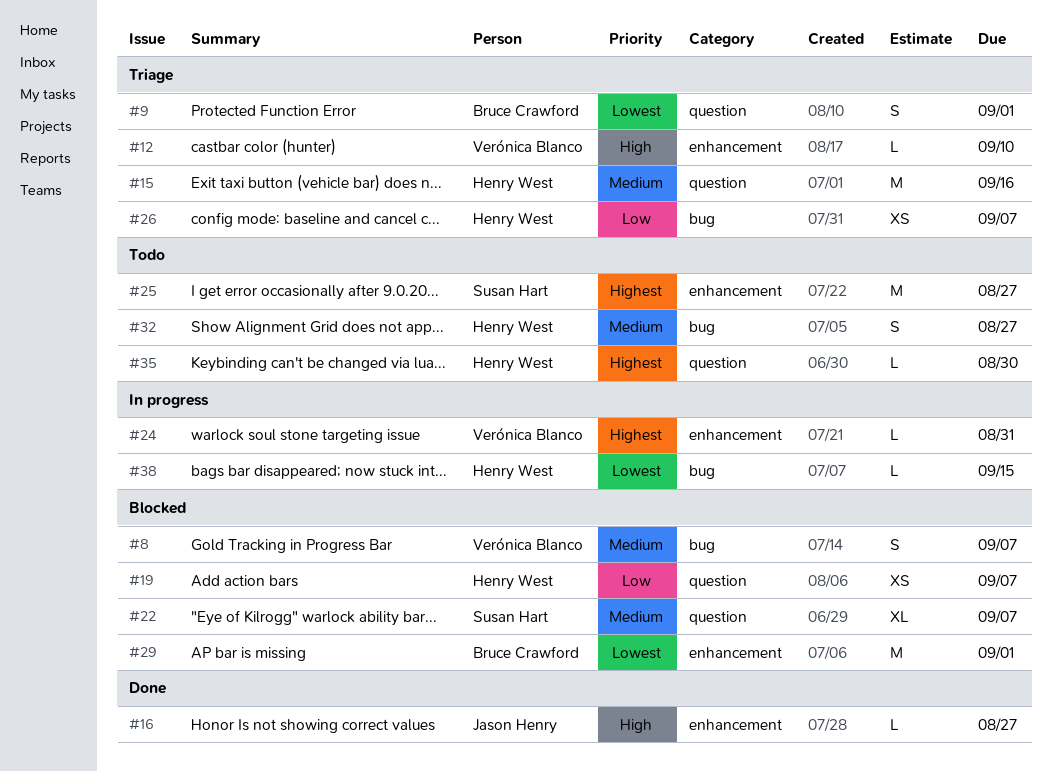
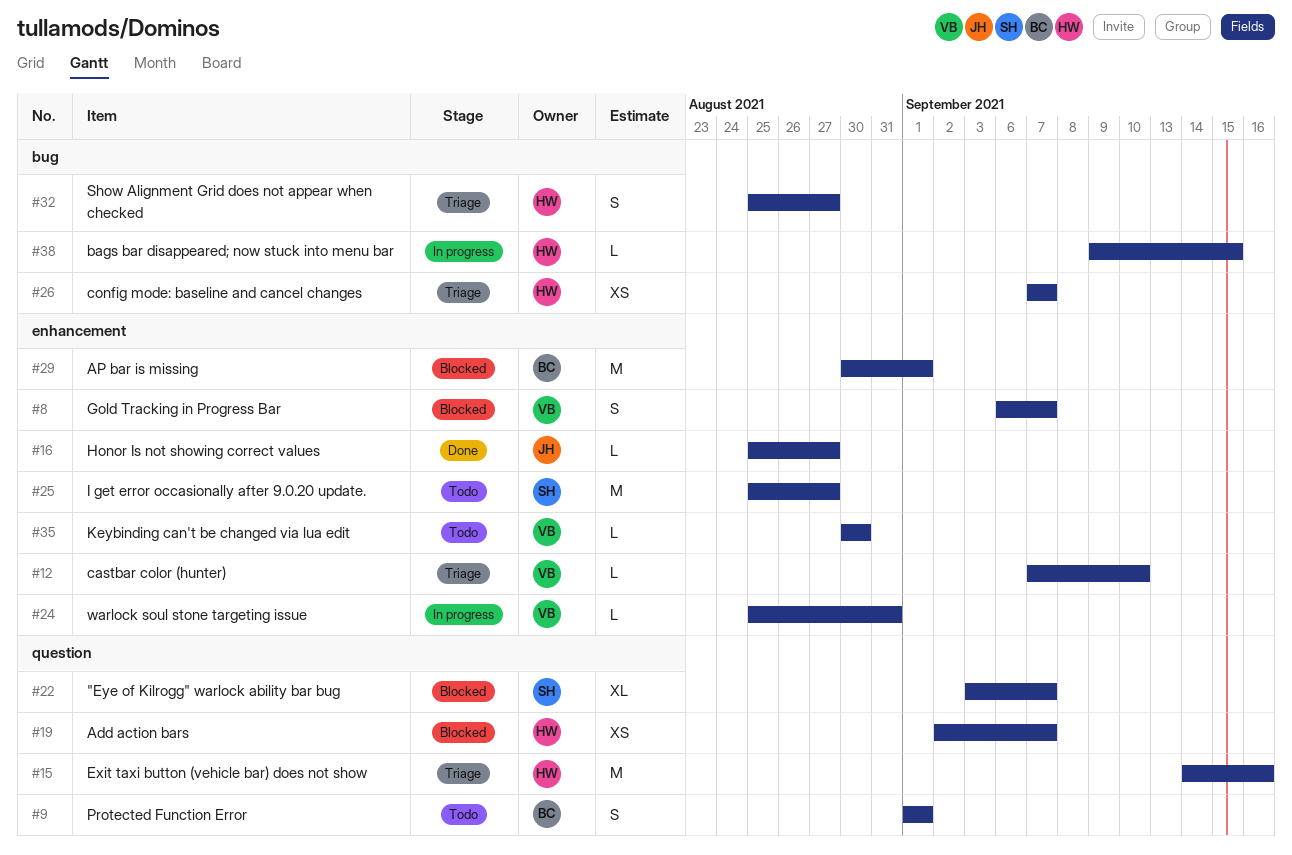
#8, label: bug -> enhancement
#9, status: Triage -> Todo
#32, status: Todo -> Triage
#35, owner: Henry West -> Verónica Blanco
#35, label: question -> enhancement

